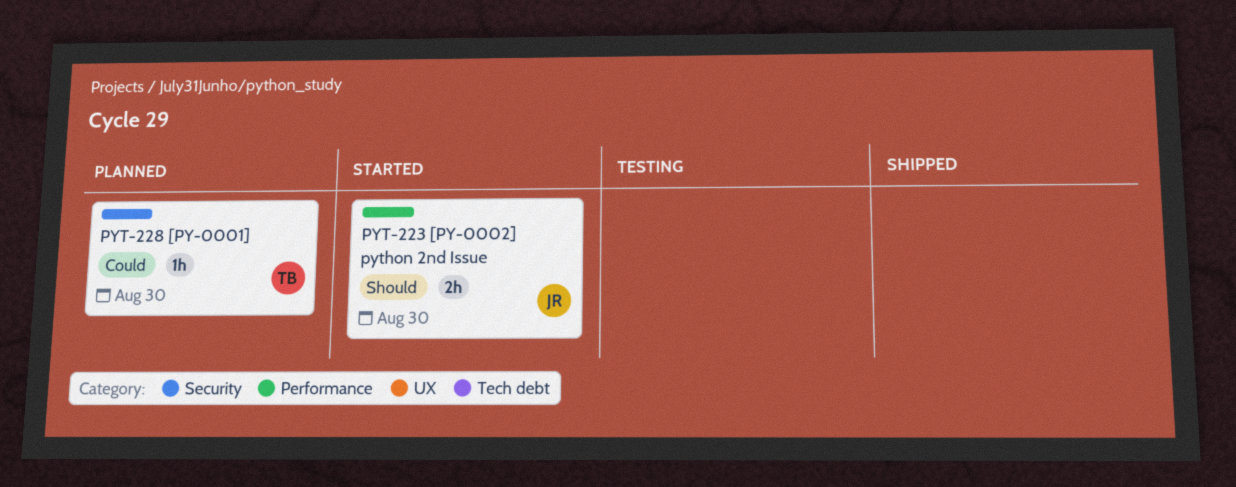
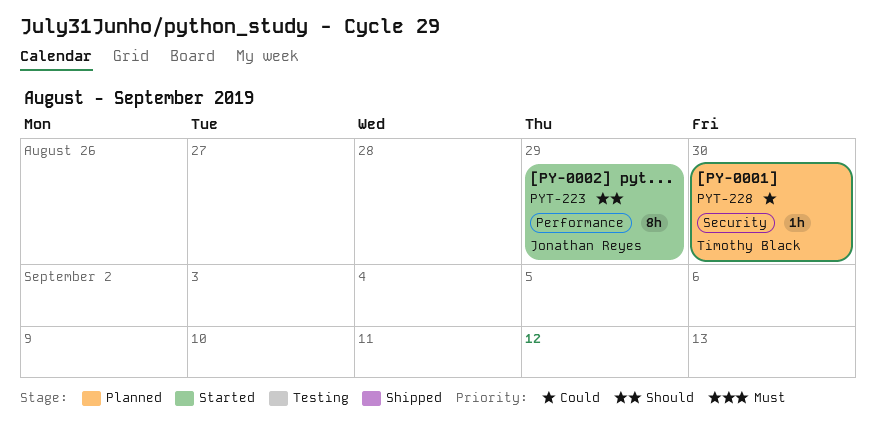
PYT-223, estimate: 2h -> 8h
PYT-223, due: Aug 30 -> Aug 29

